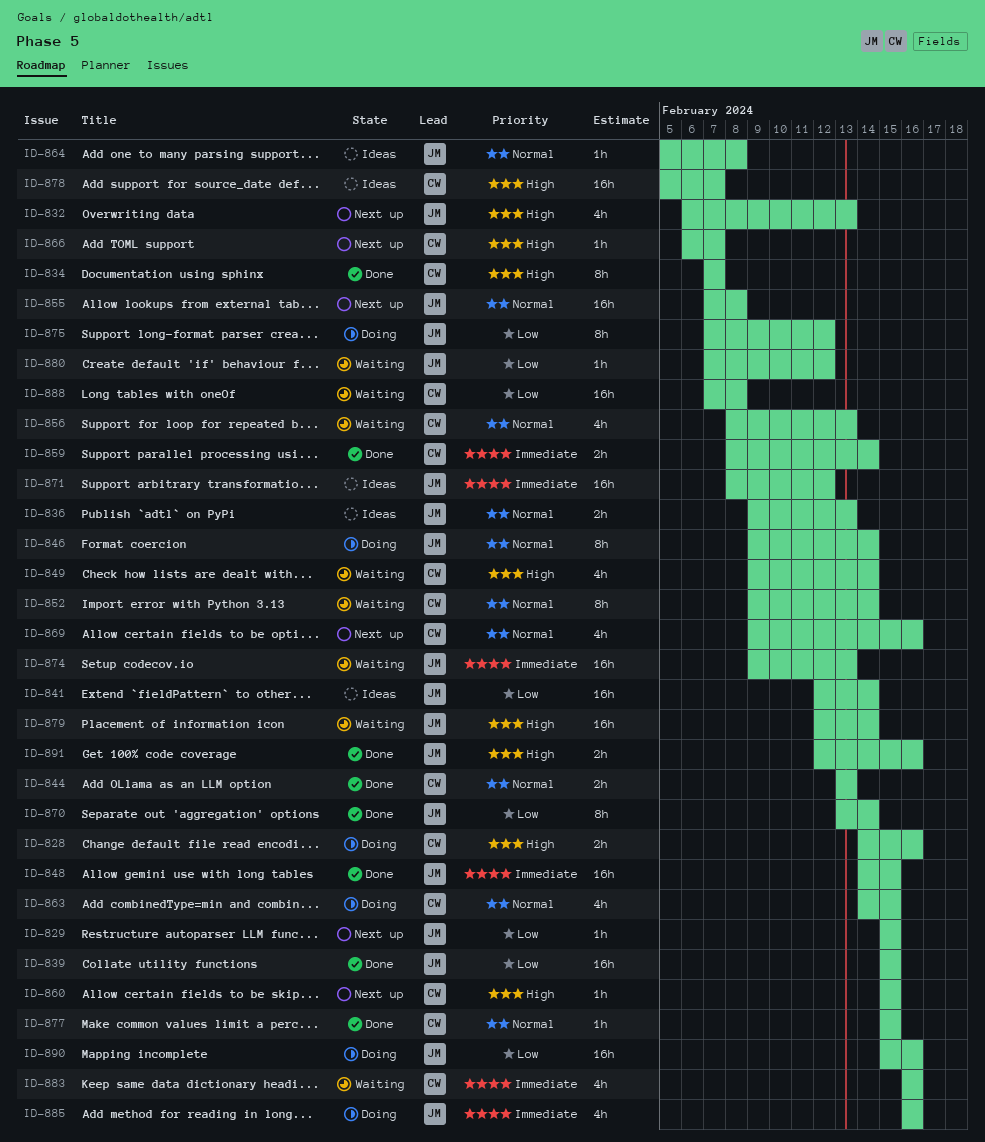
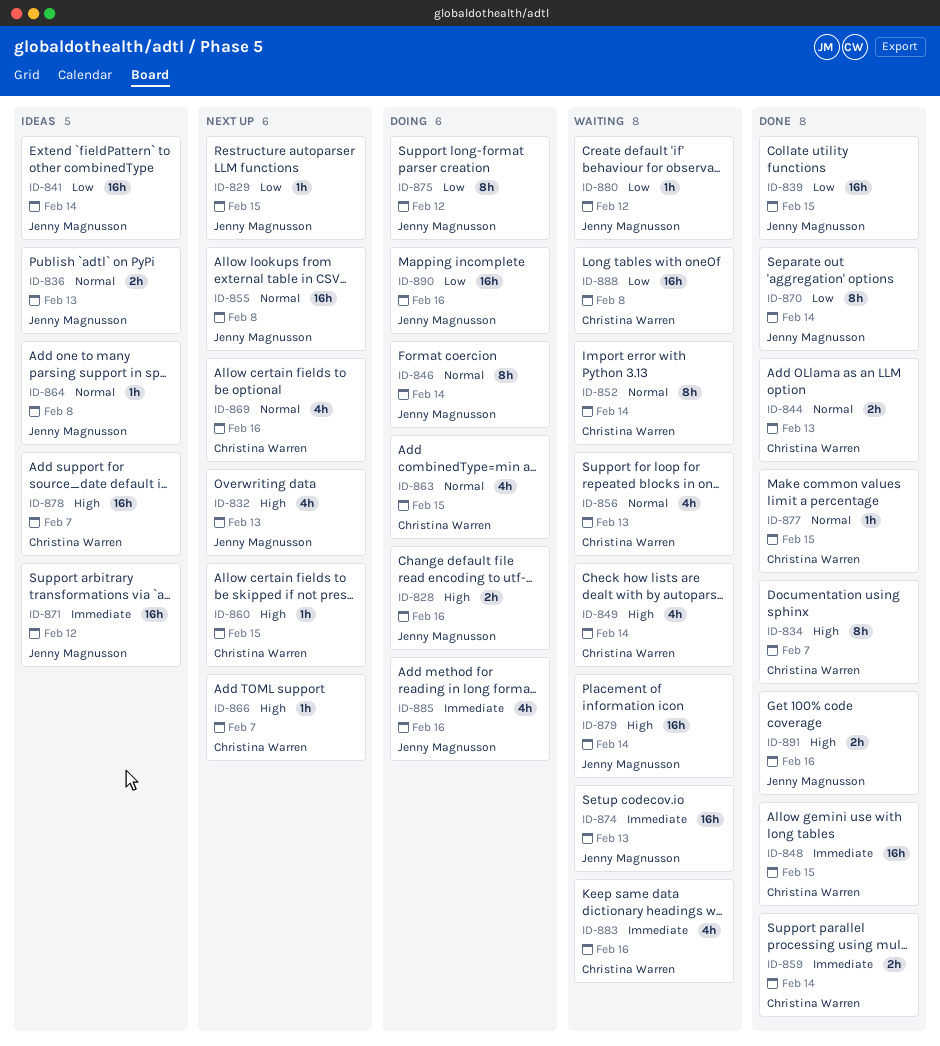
ID-828, owner: Christina Warren -> Jenny Magnusson
ID-848, owner: Jenny Magnusson -> Christina Warren

